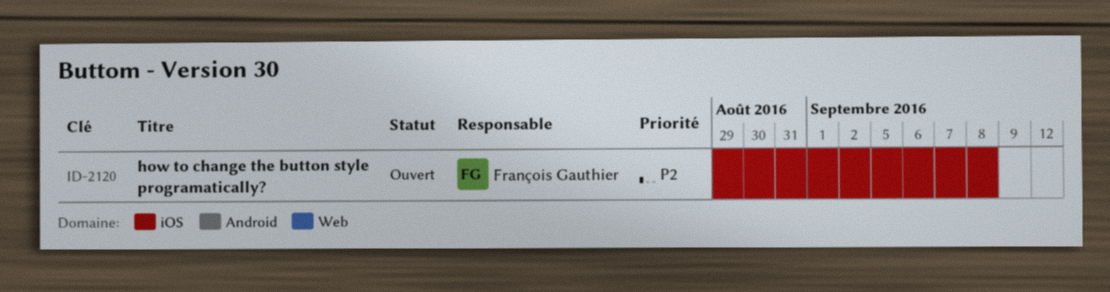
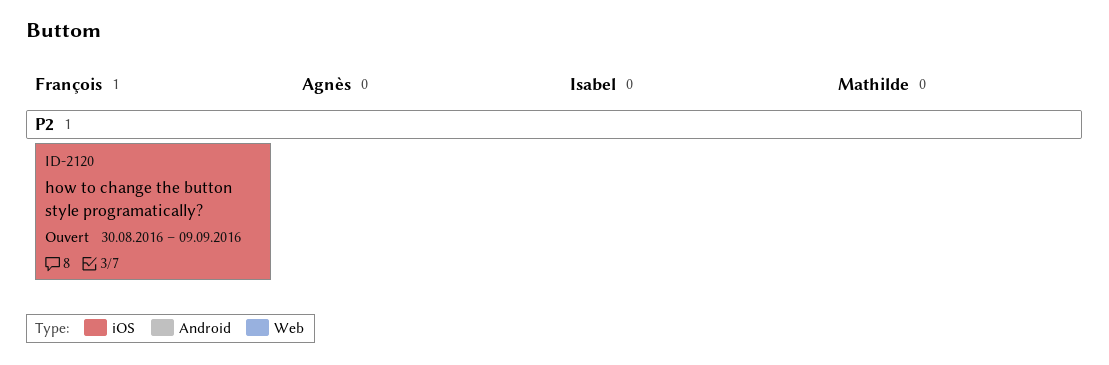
ID-2120, start: Aug 29 -> Aug 30
ID-2120, due: Sep 8 -> Sep 9

